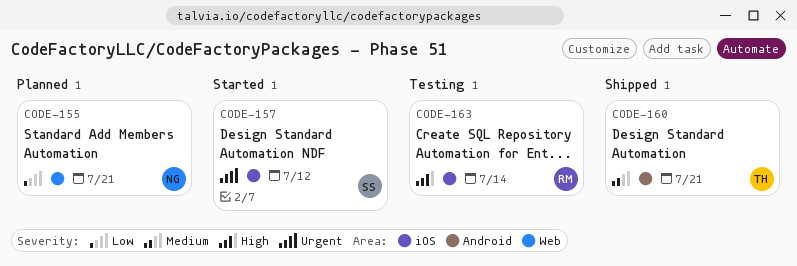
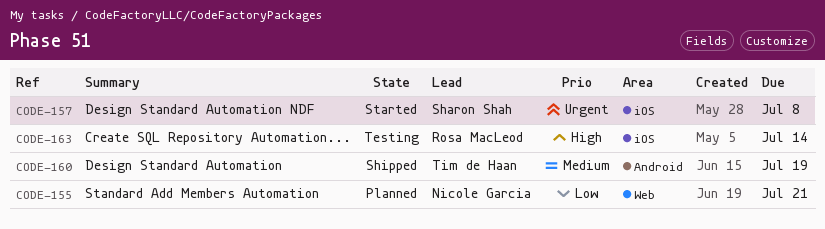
CODE-157, due: Jul 12 -> Jul 8
CODE-160, due: Jul 21 -> Jul 19

